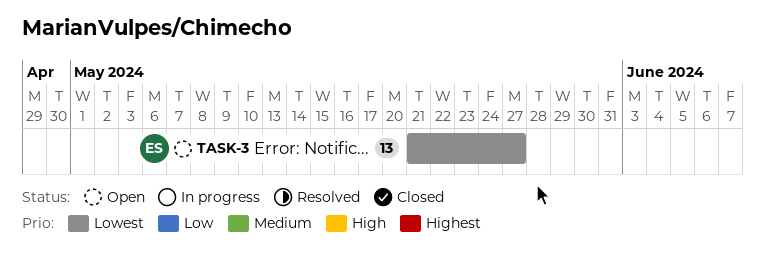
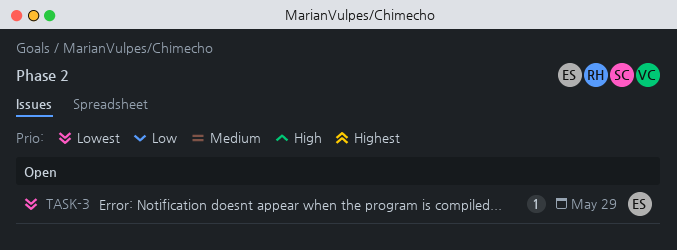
TASK-3, estimate: 13 -> 1
TASK-3, due: May 27 -> May 29

